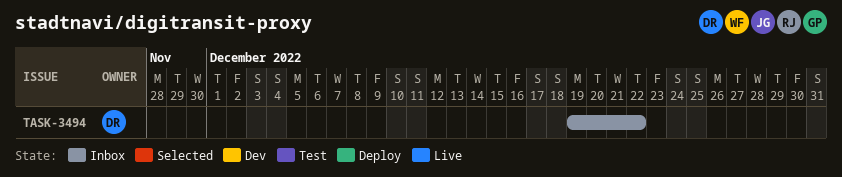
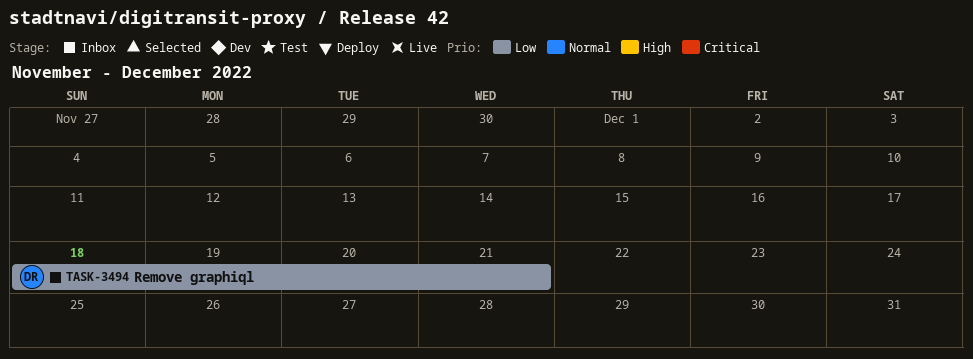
TASK-3494, start: Dec 19 -> Dec 18
TASK-3494, due: Dec 22 -> Dec 21

